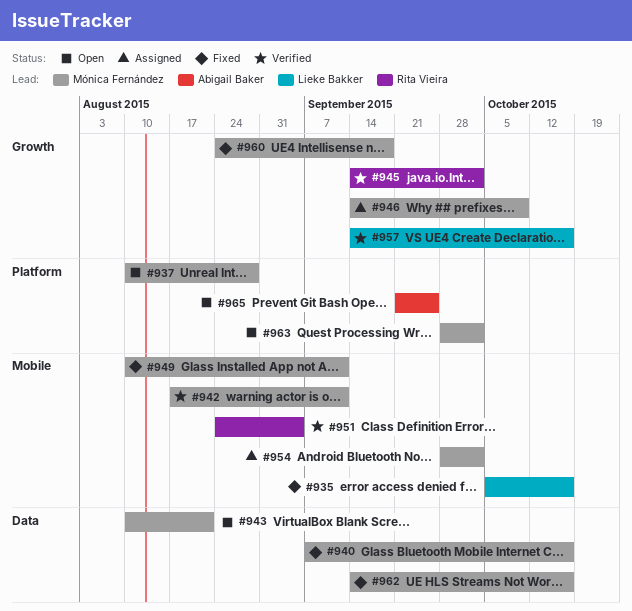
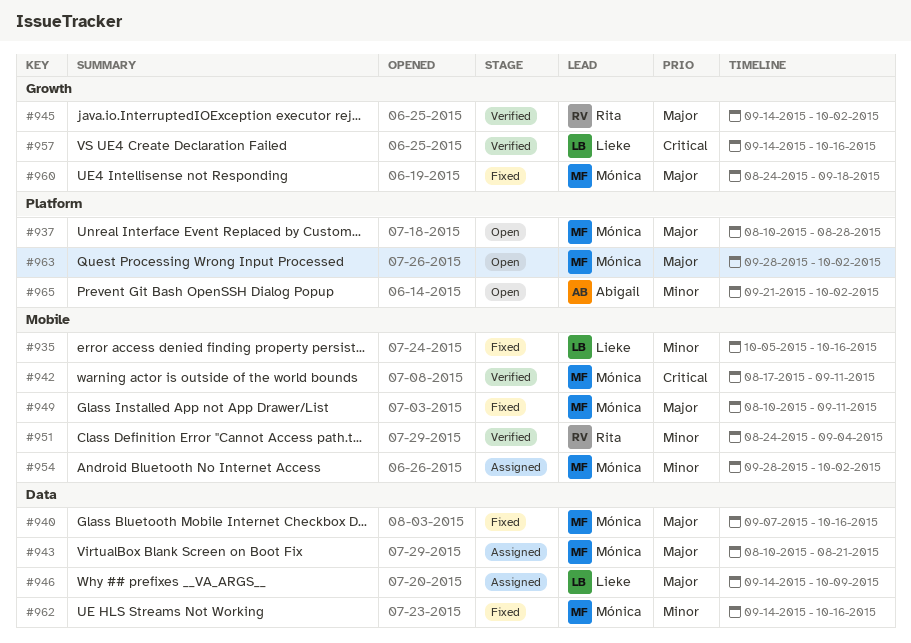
#943, status: Open -> Assigned
#946, owner: Mónica Fernández -> Lieke Bakker
#946, label: Growth -> Data
#965, due: Sep 25 -> Oct 2

